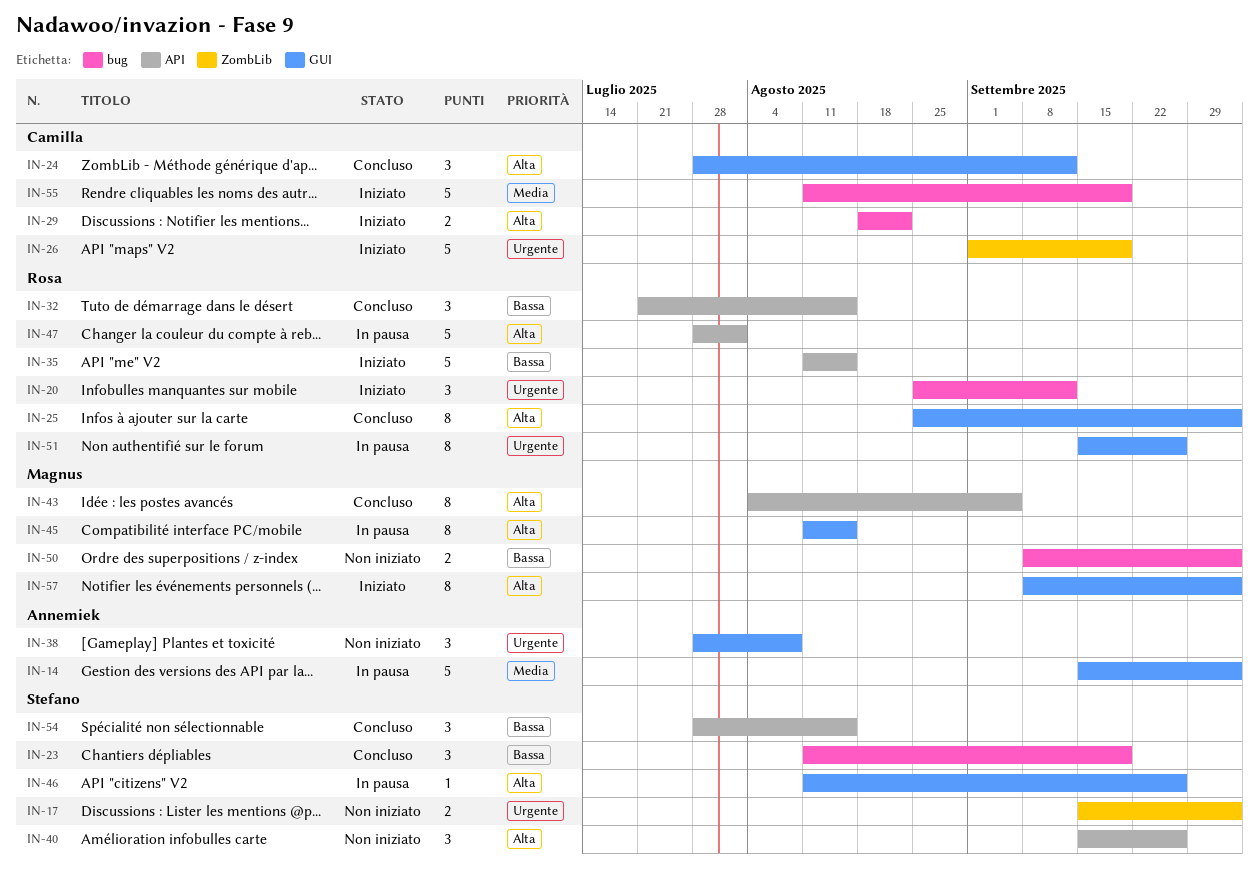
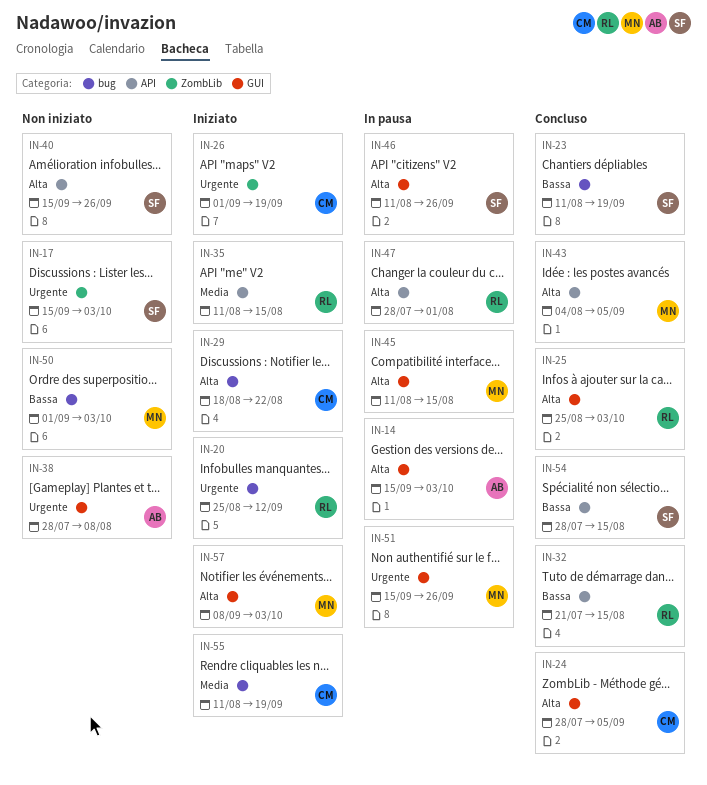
IN-14, priority: Media -> Alta
IN-24, due: Sep 12 -> Sep 5
IN-35, priority: Bassa -> Media
IN-50, start: Sep 8 -> Sep 1
IN-51, owner: Rosa -> Magnus

